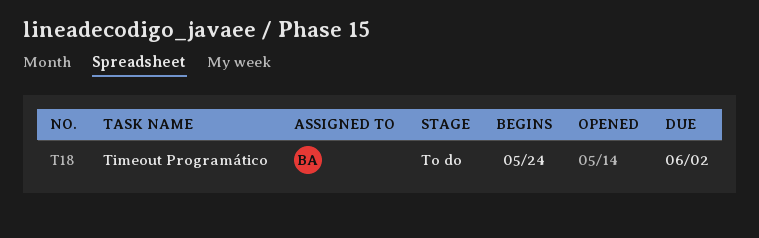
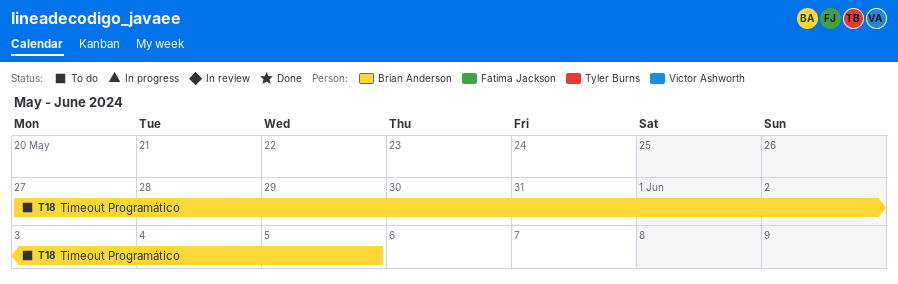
T18, start: May 24 -> May 27
T18, due: Jun 2 -> Jun 5

